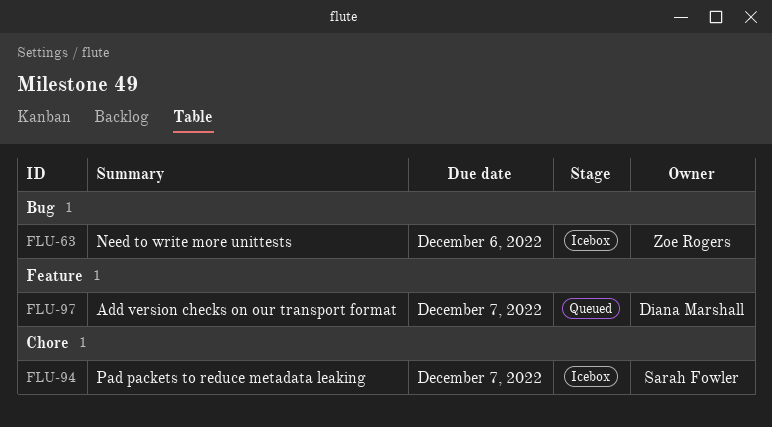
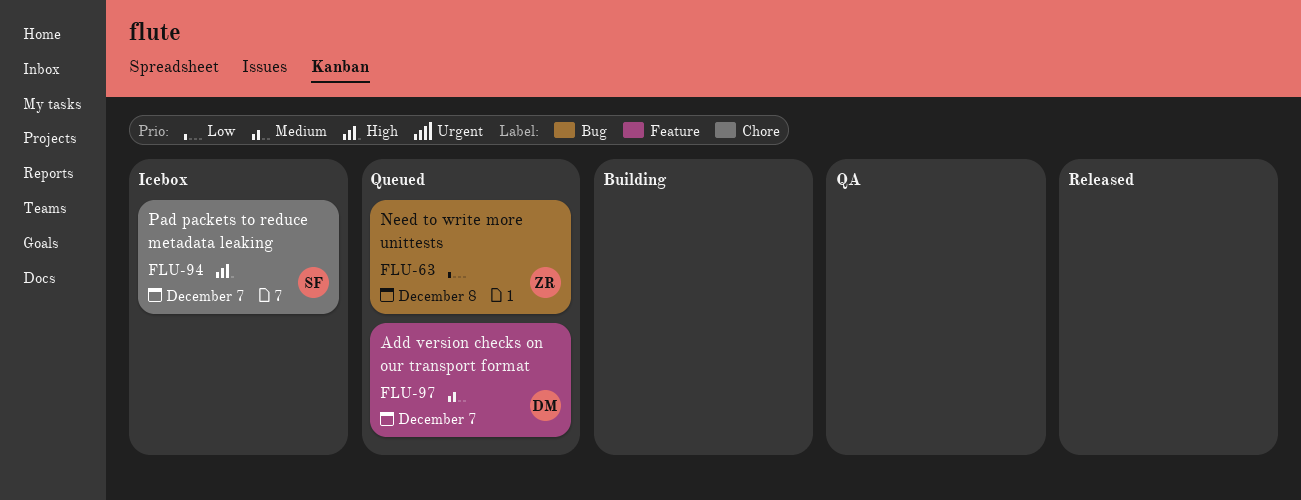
FLU-63, status: Icebox -> Queued
FLU-63, due: Dec 6 -> Dec 8

